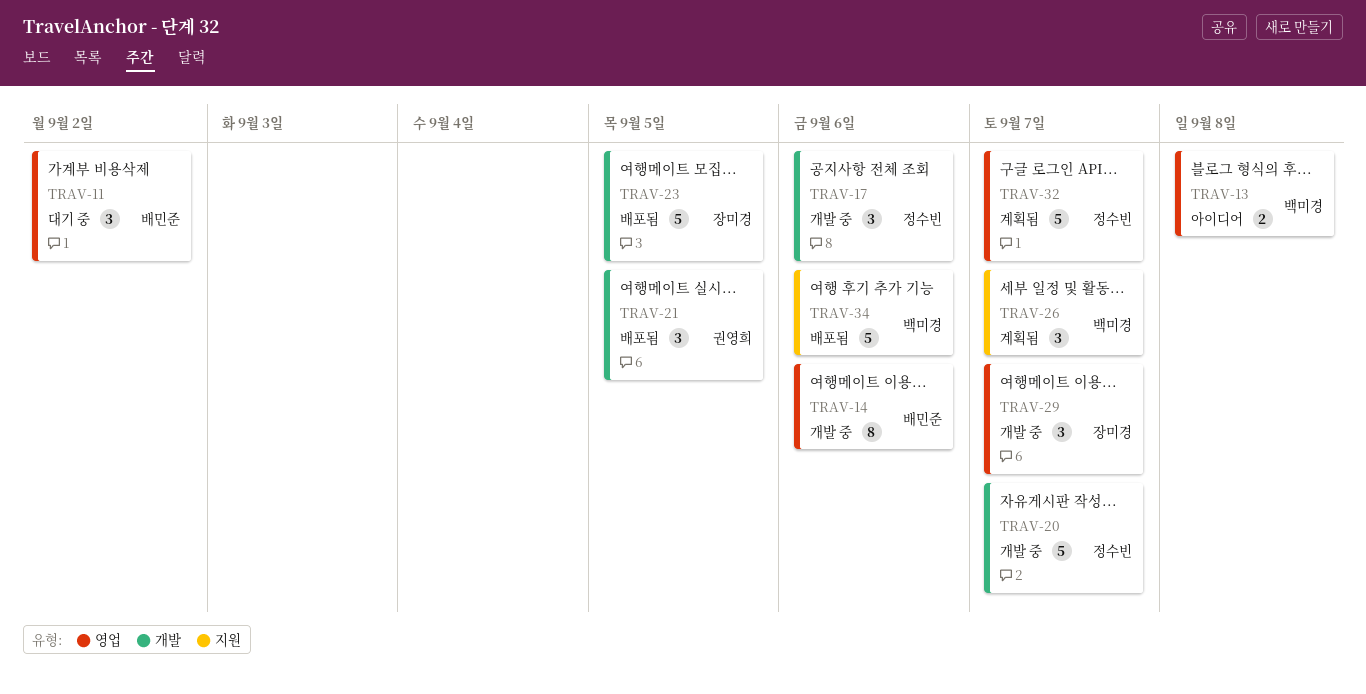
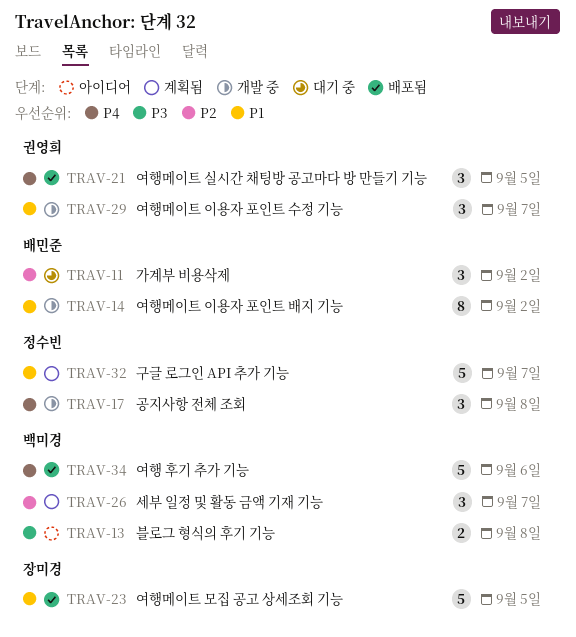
TRAV-14, due: Sep 6 -> Sep 2
TRAV-17, due: Sep 6 -> Sep 8
TRAV-20: present -> none
TRAV-29, owner: 장미경 -> 권영희

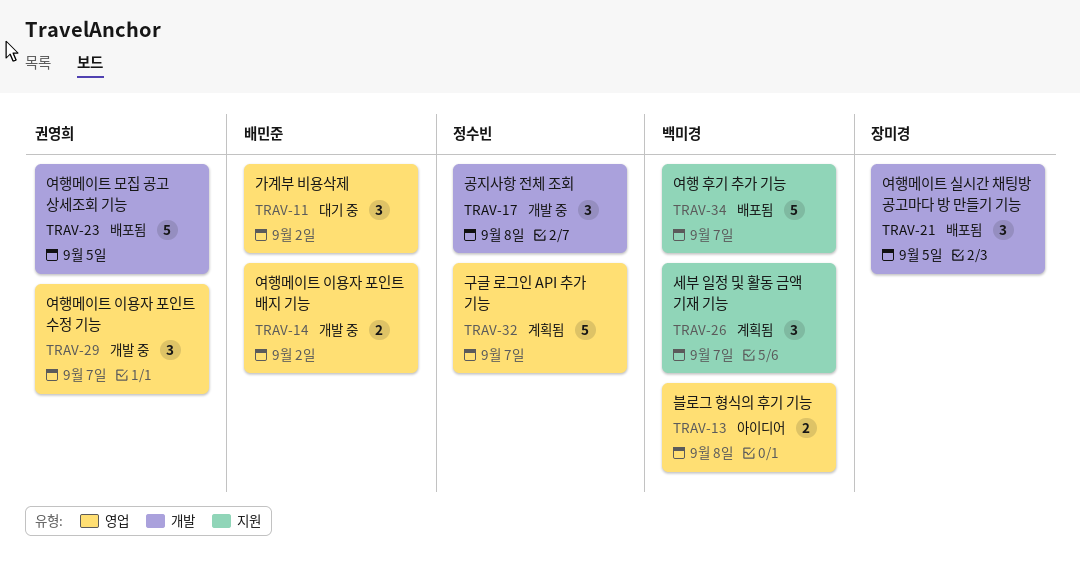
TRAV-14, estimate: 8 -> 2
TRAV-21, owner: 권영희 -> 장미경
TRAV-23, owner: 장미경 -> 권영희
TRAV-34, due: Sep 6 -> Sep 7

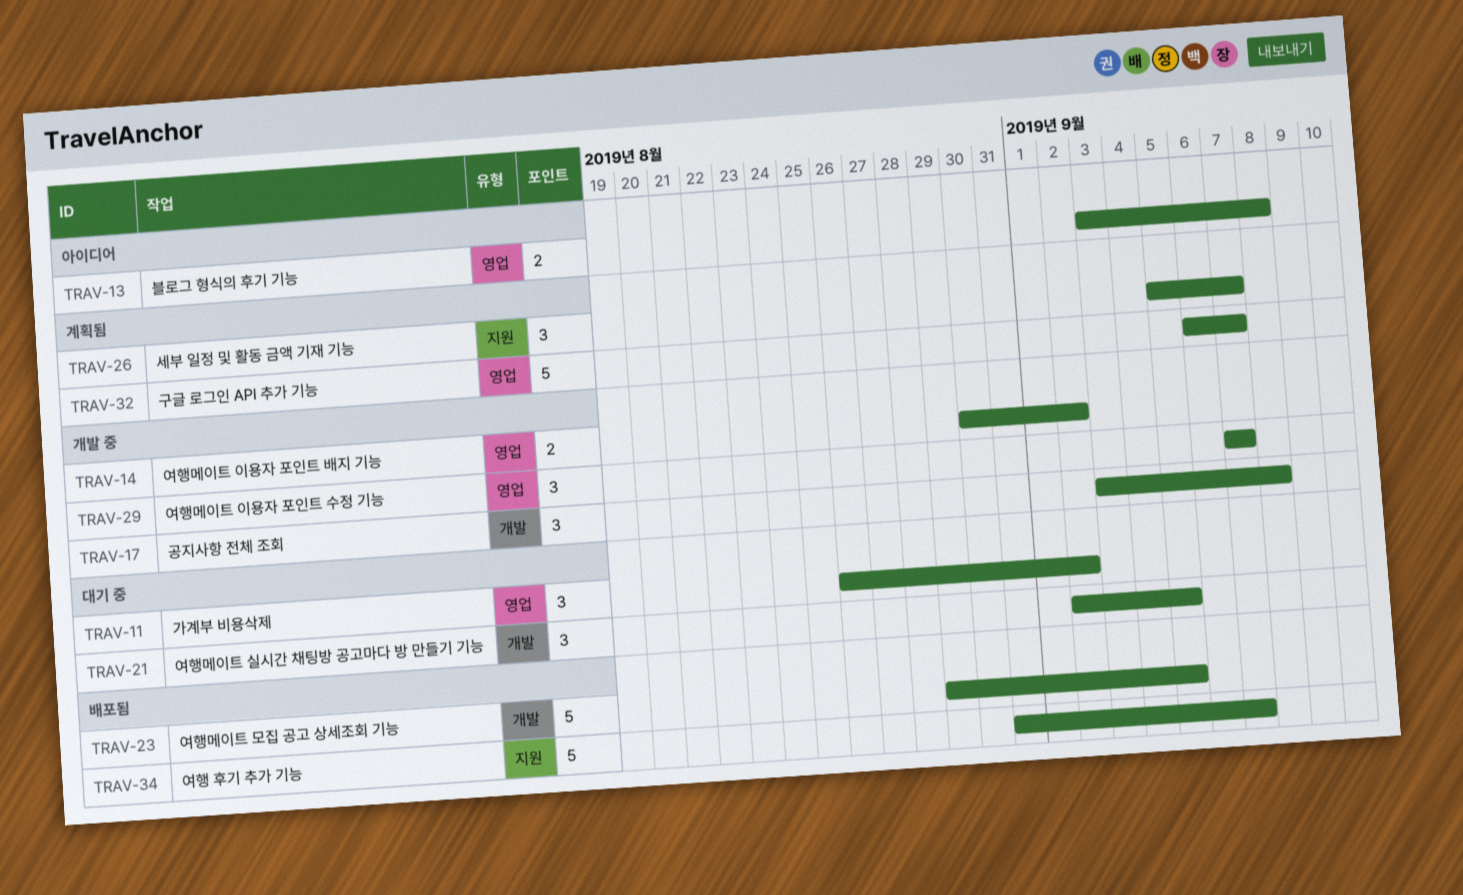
TRAV-21, status: 배포됨 -> 대기 중

